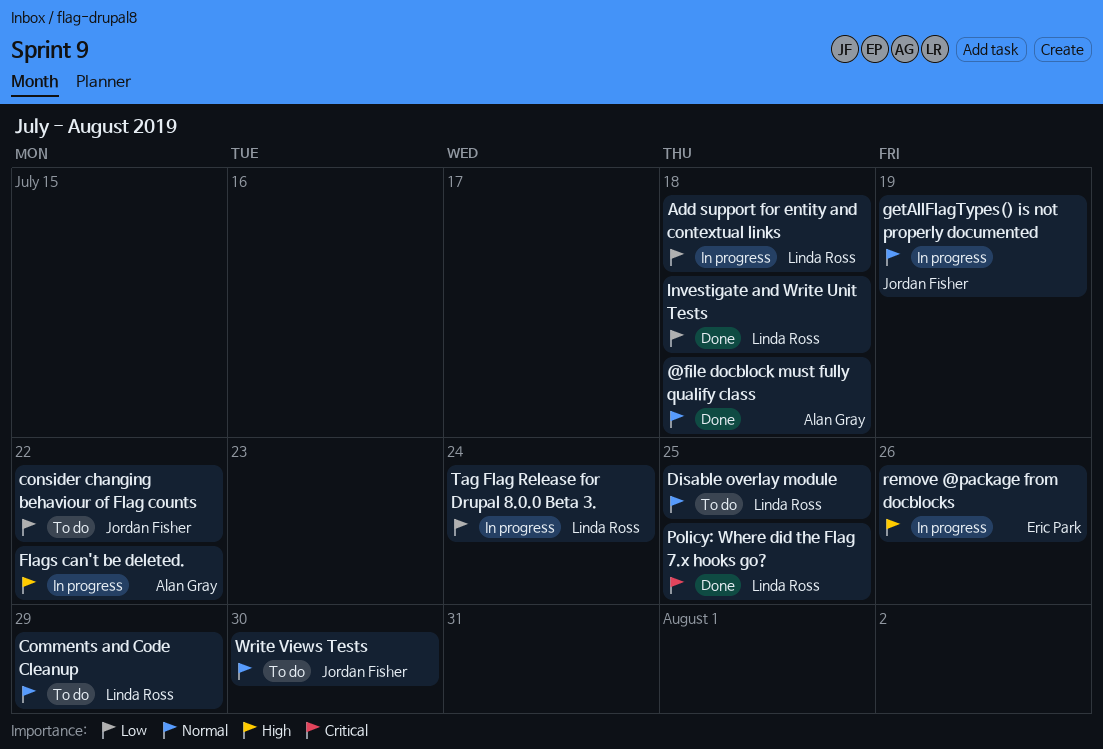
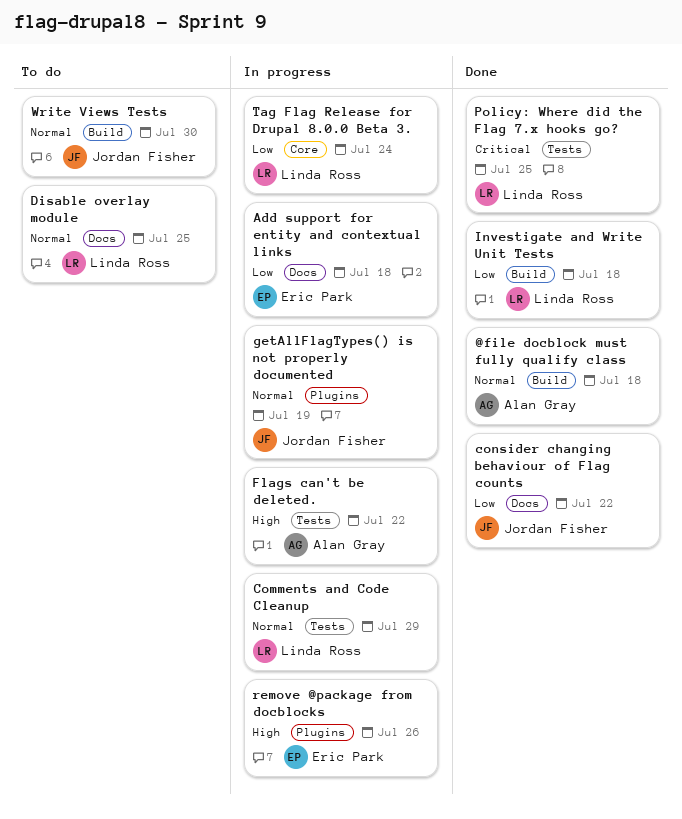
Add support for entity and contextual links, owner: Linda Ross -> Eric Park
Comments and Code Cleanup, status: To do -> In progress
consider changing behaviour of Flag counts, status: To do -> Done

